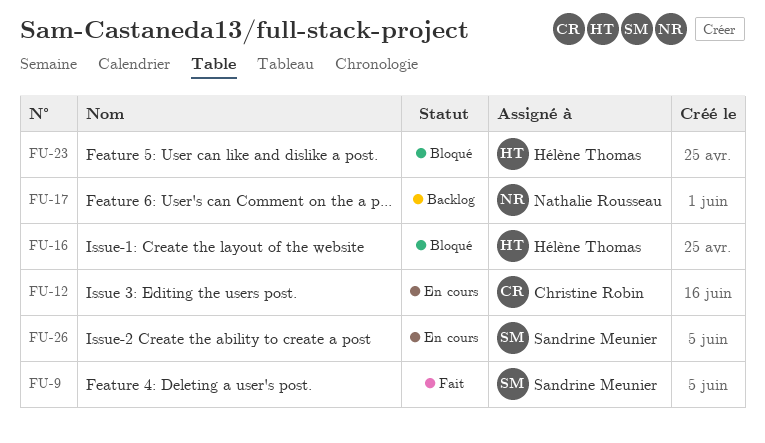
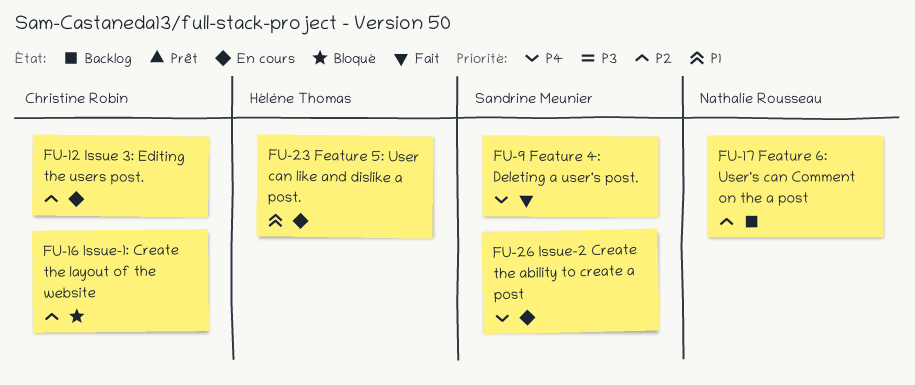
FU-16, owner: Hélène Thomas -> Christine Robin
FU-23, status: Bloqué -> En cours

